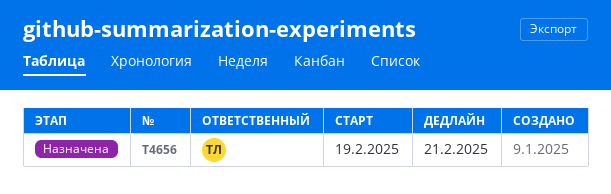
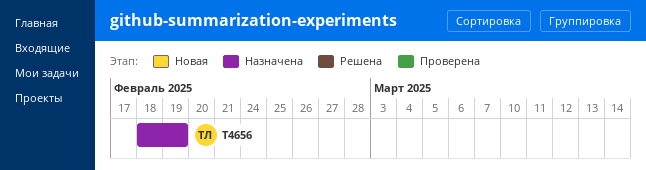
T4656, start: Feb 19 -> Feb 18
T4656, due: Feb 21 -> Feb 19

